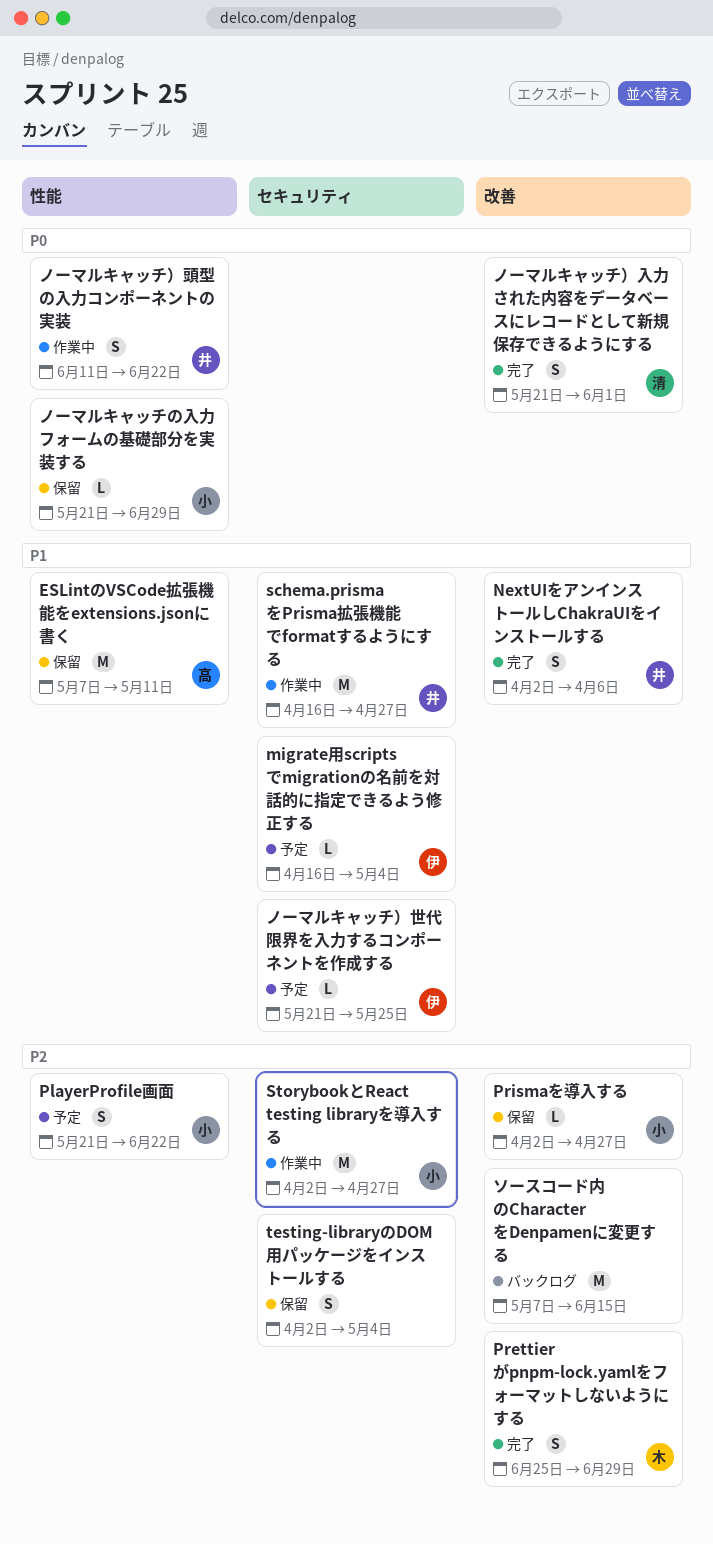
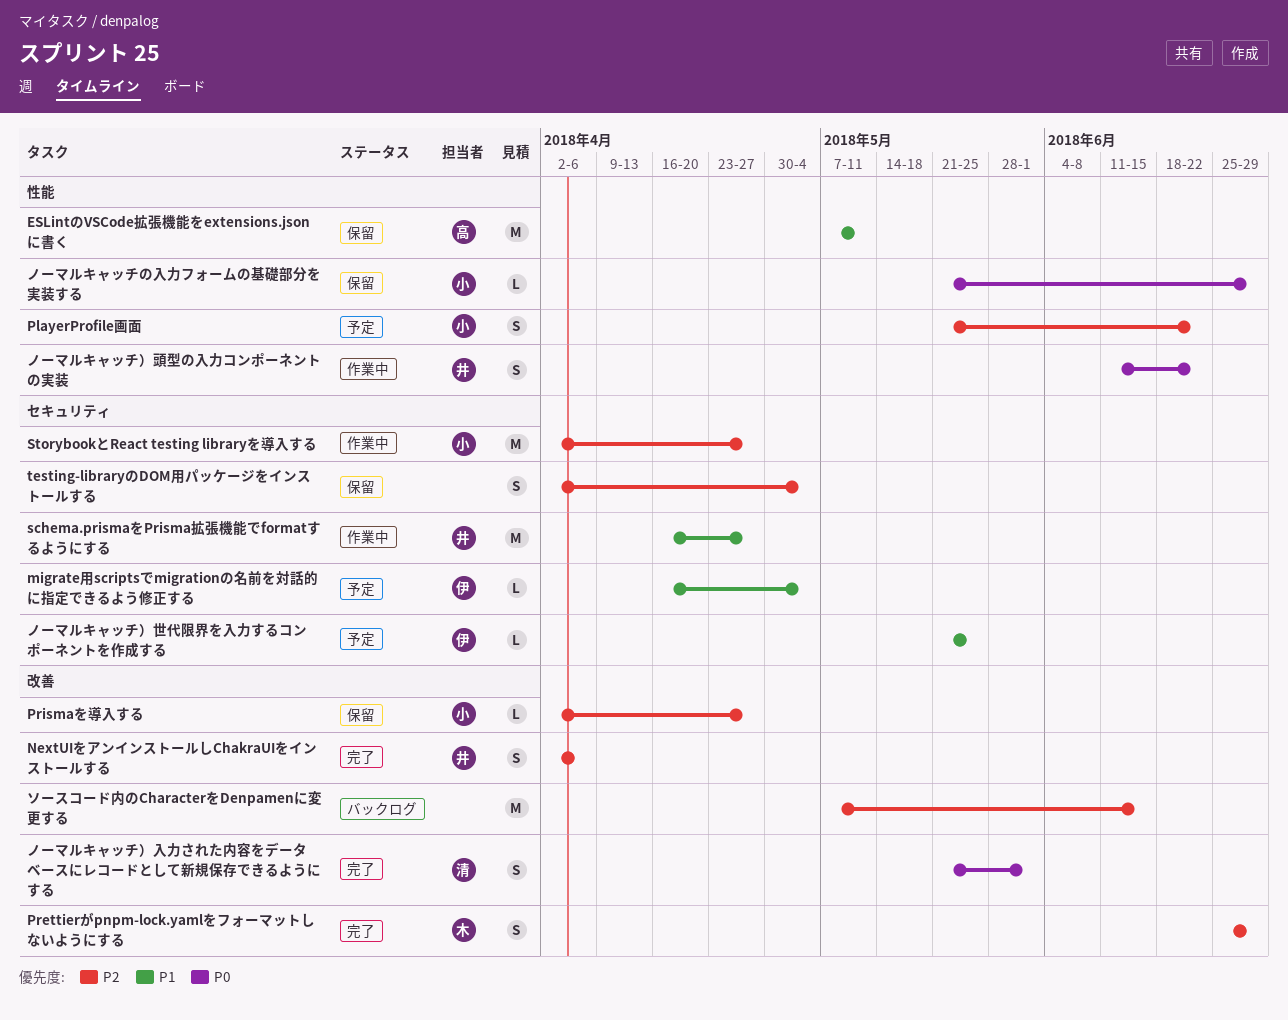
NextUIをアンインストールしChakraUIをインストールする, priority: P1 -> P2

